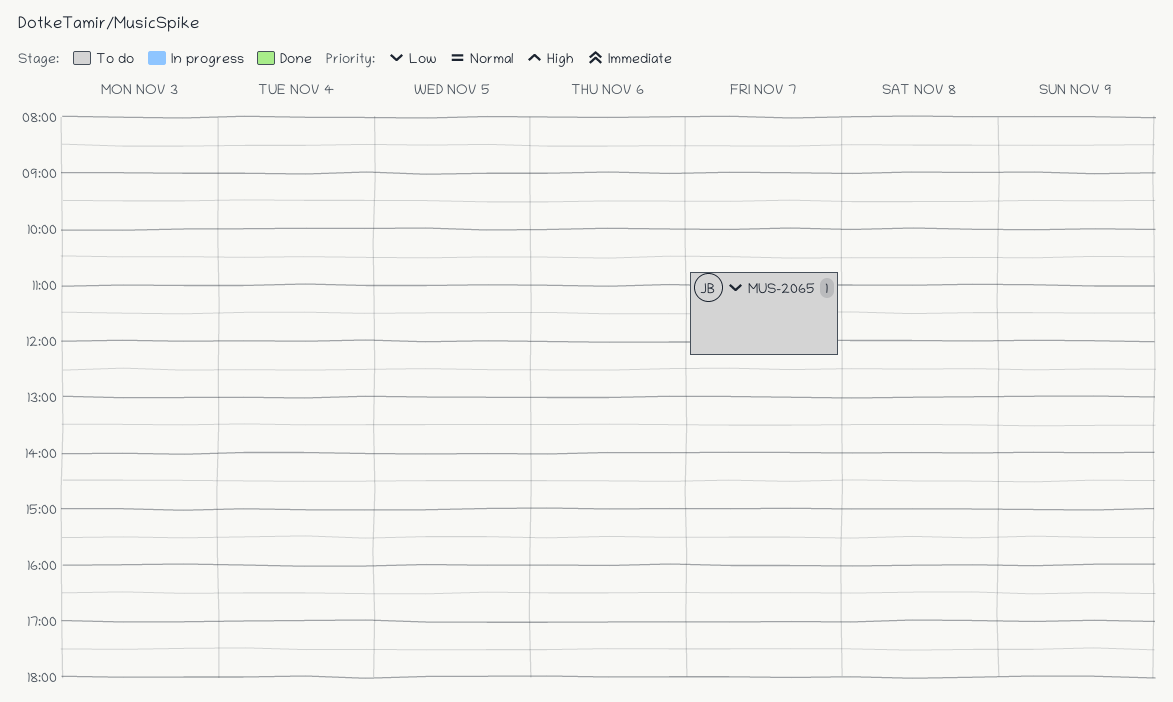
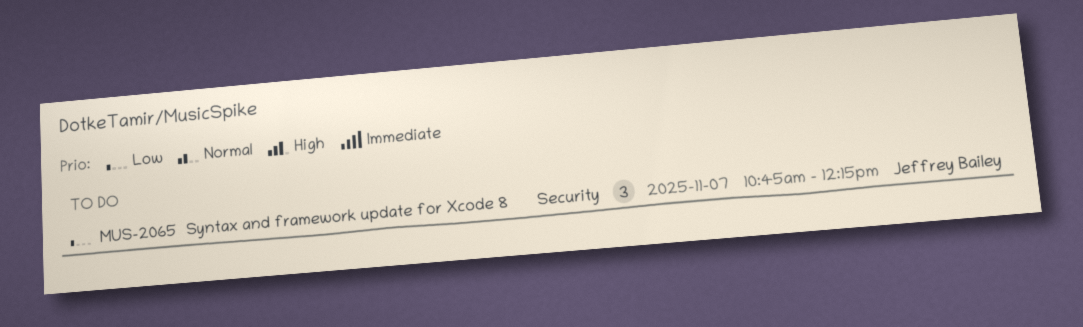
MUS-2065, estimate: 1 -> 3

